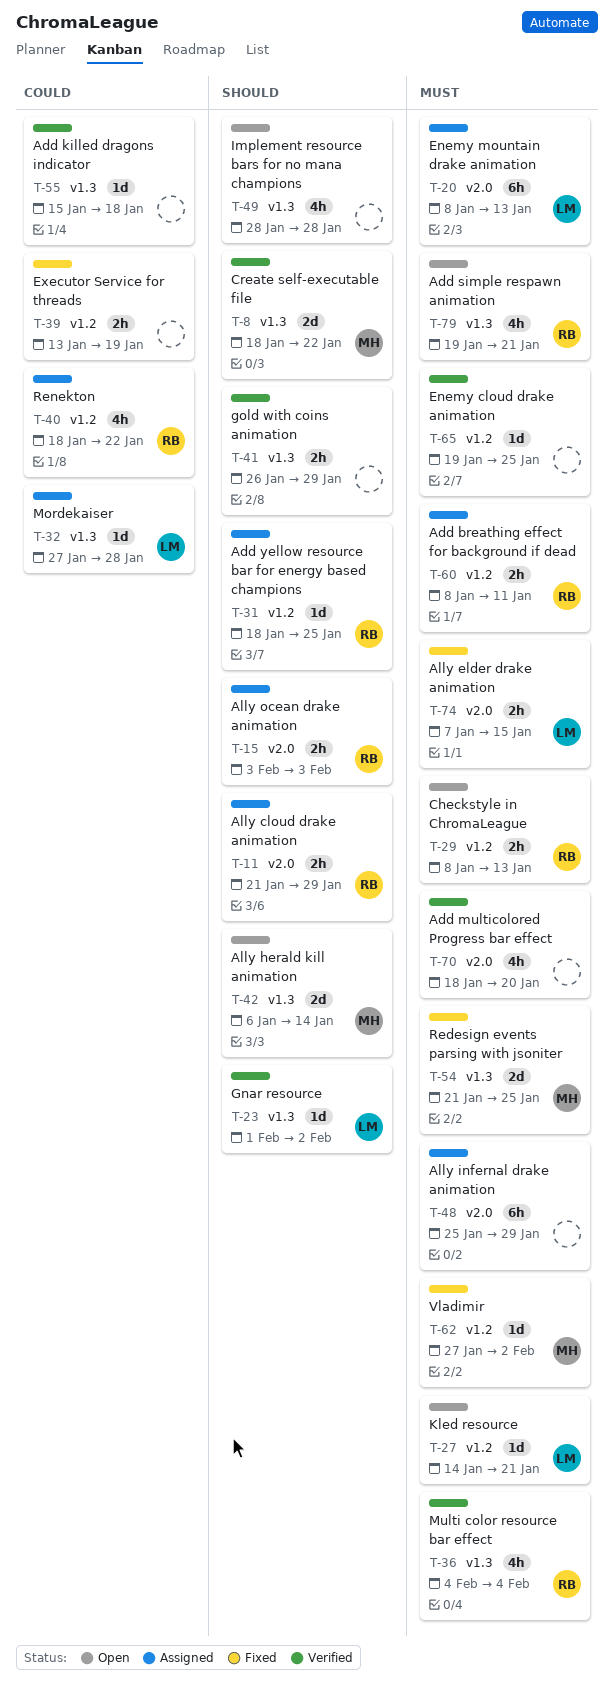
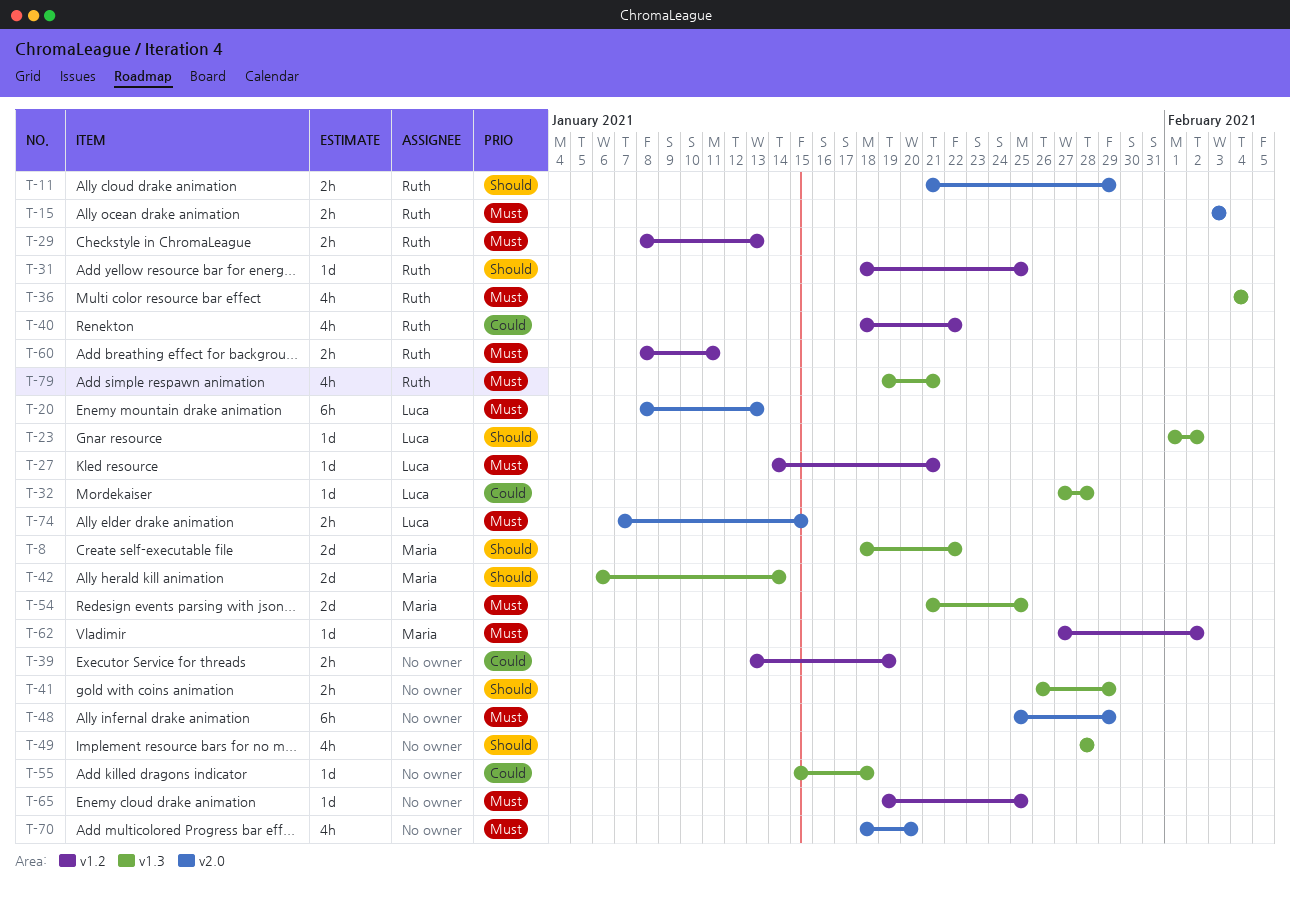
T-15, priority: Should -> Must

